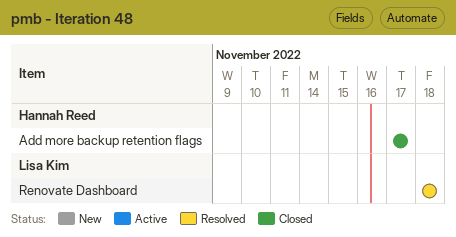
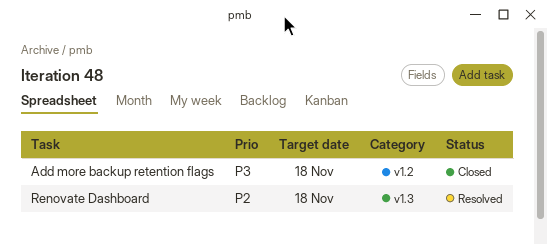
Add more backup retention flags, due: Nov 17 -> Nov 18

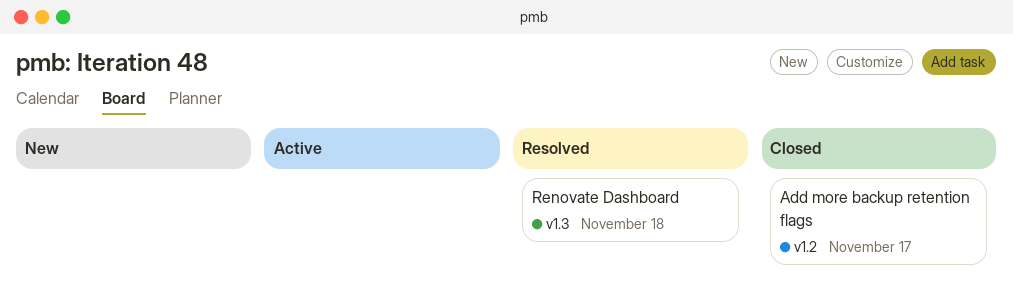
Add more backup retention flags, due: Nov 18 -> Nov 17

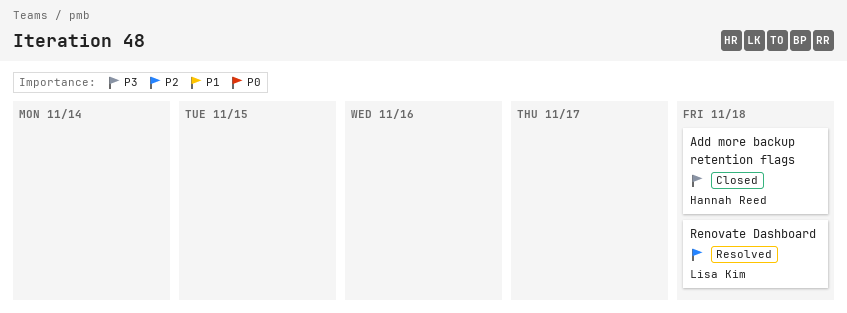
Add more backup retention flags, due: Nov 17 -> Nov 18

